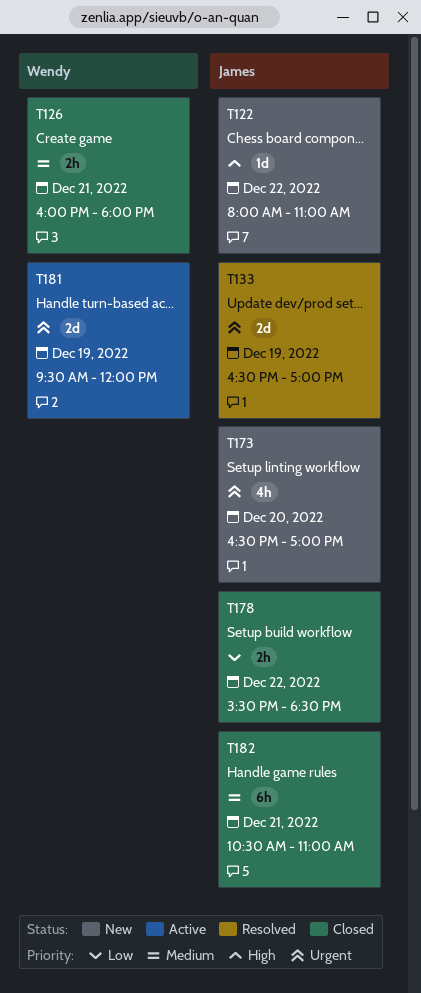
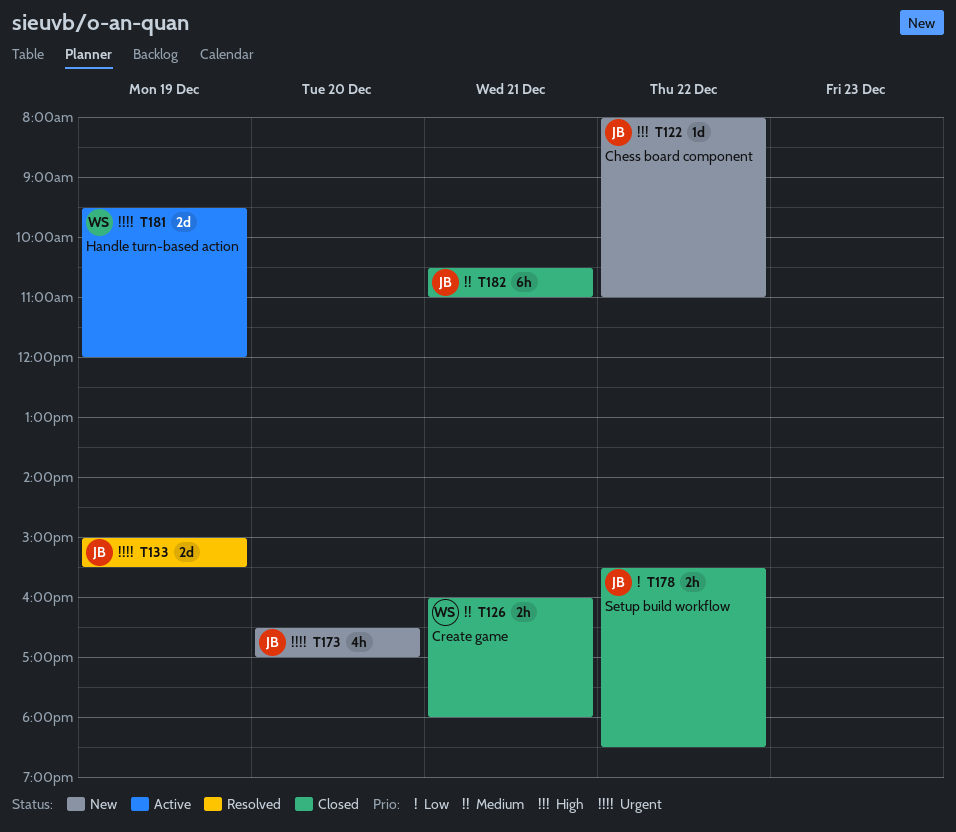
T133, begins: 16:30 -> 15:00
T133, ends: 17:00 -> 15:30

